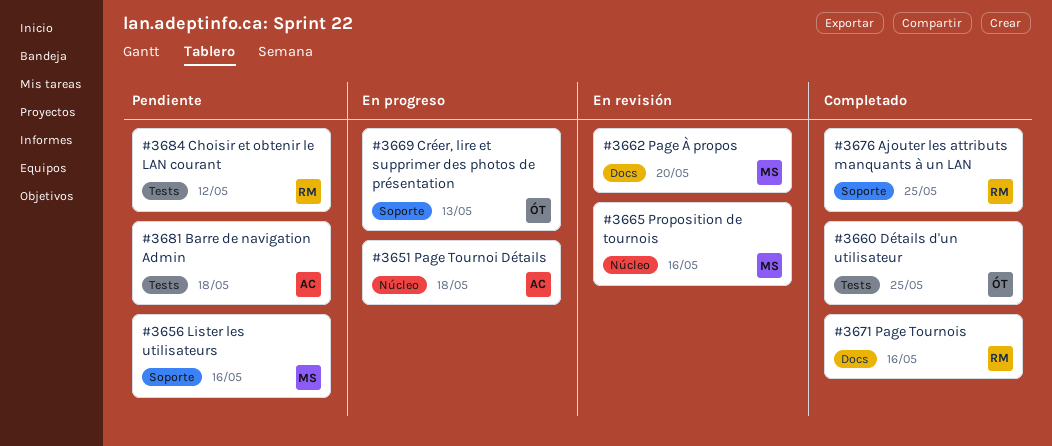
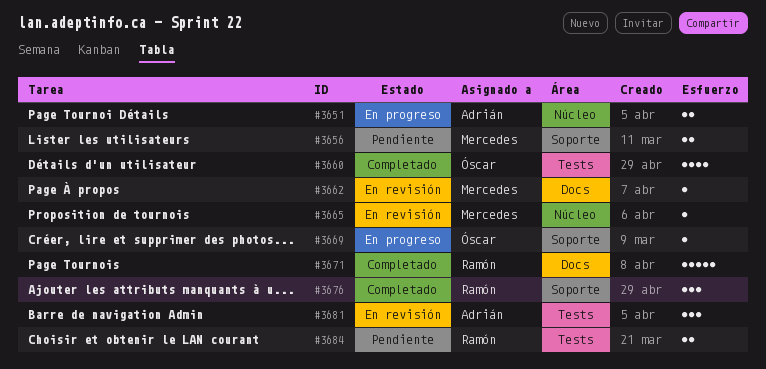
#3681, status: Pendiente -> En revisión

